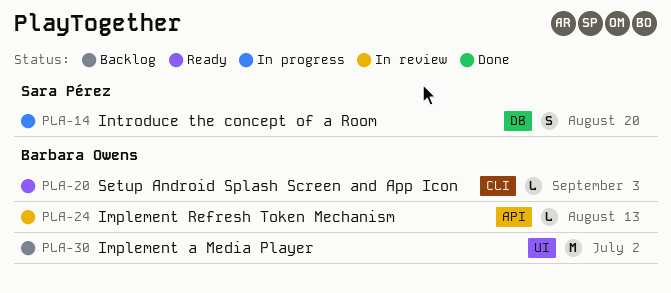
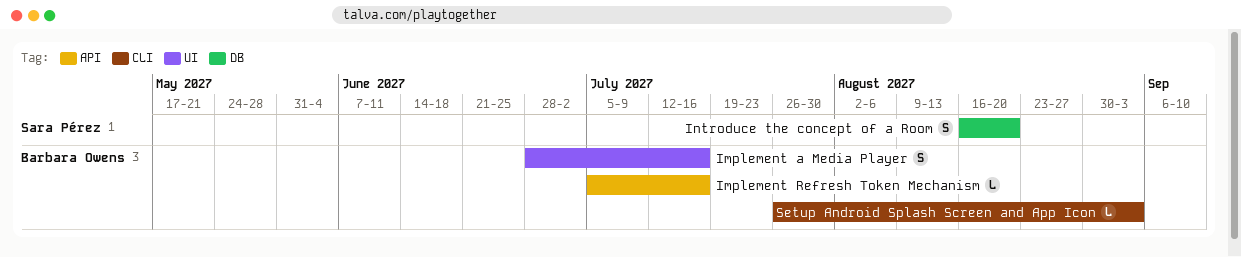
Implement a Media Player, estimate: M -> S
Implement a Media Player, due: Jul 2 -> Jul 16
Implement Refresh Token Mechanism, due: Aug 13 -> Jul 16

